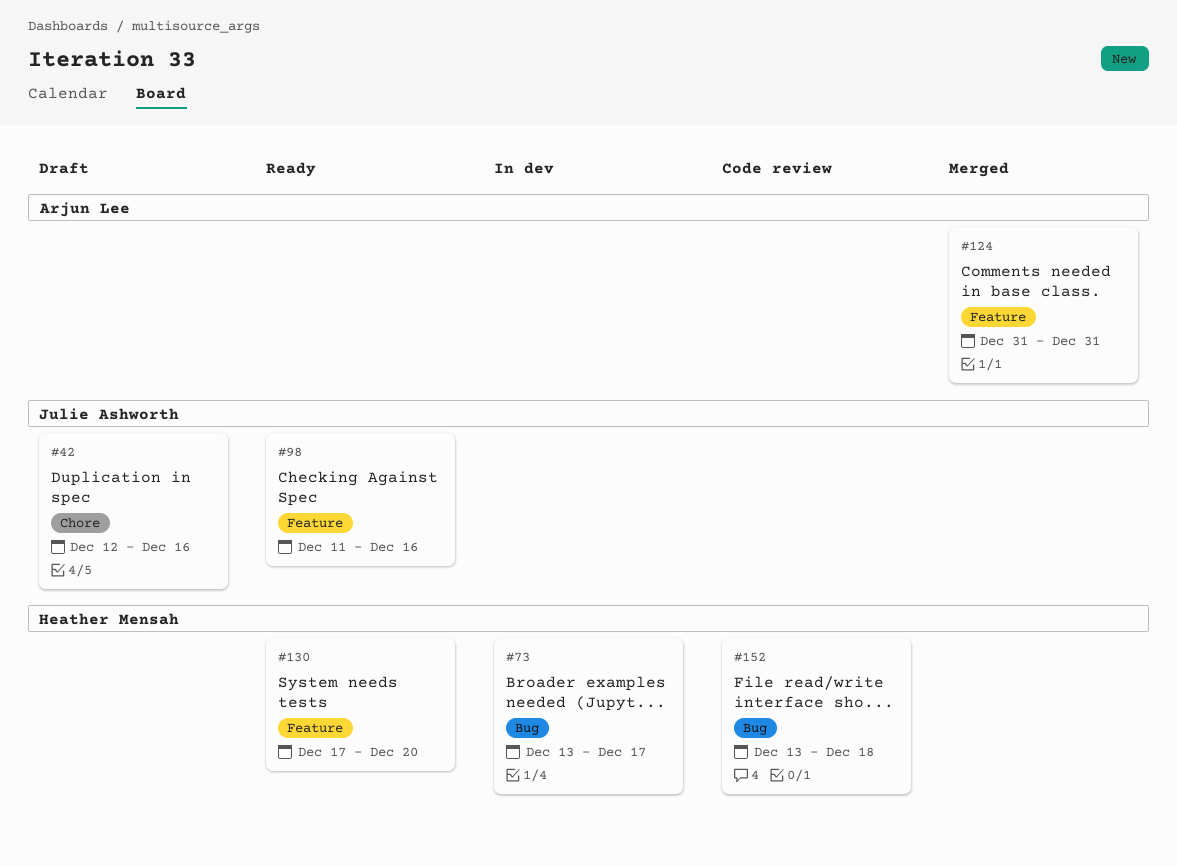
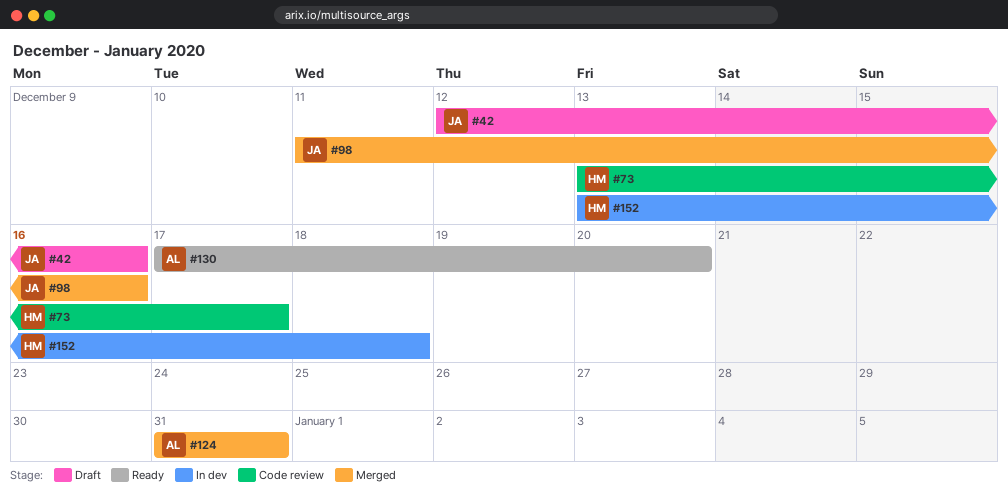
#73, status: In dev -> Code review
#98, status: Ready -> Merged
#130, owner: Heather Mensah -> Arjun Lee
#152, status: Code review -> In dev

